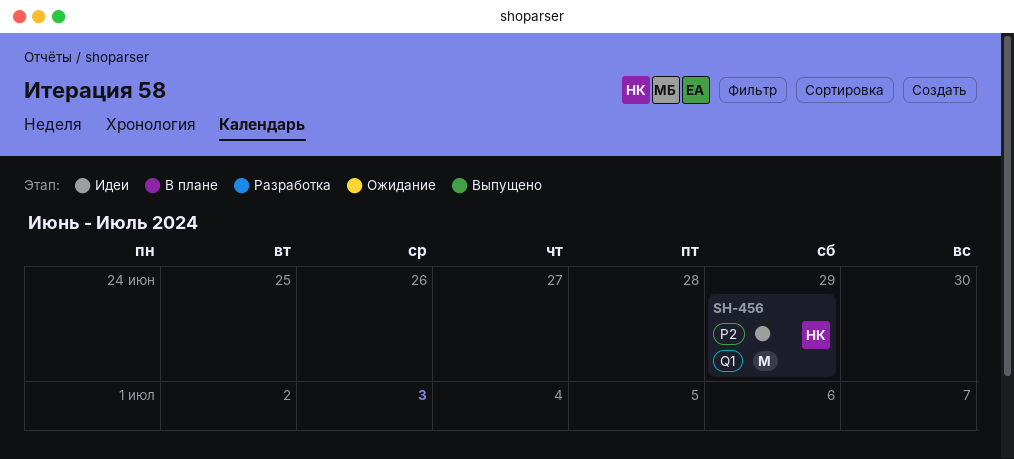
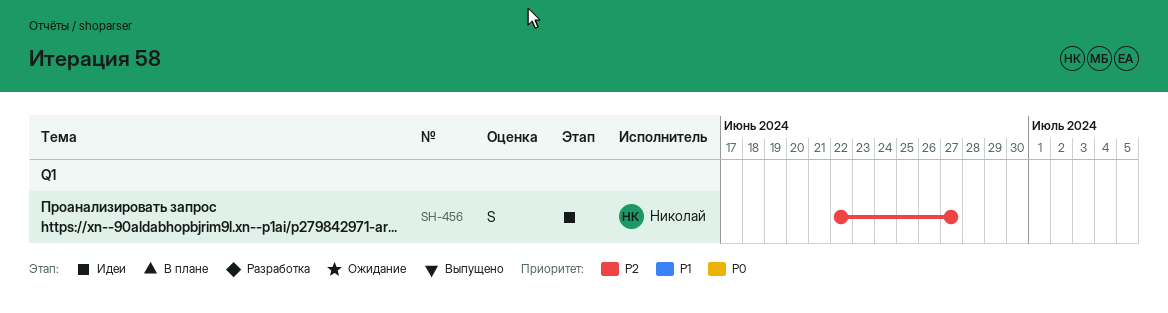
SH-456, estimate: M -> S
SH-456, due: Jun 29 -> Jun 27

